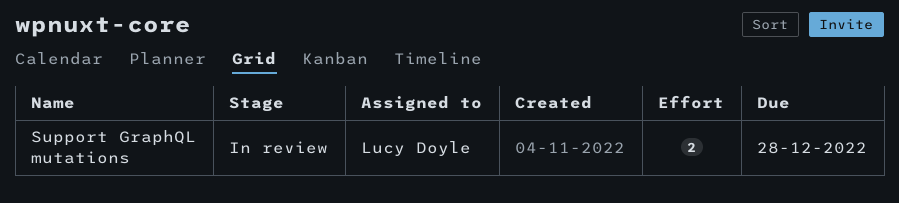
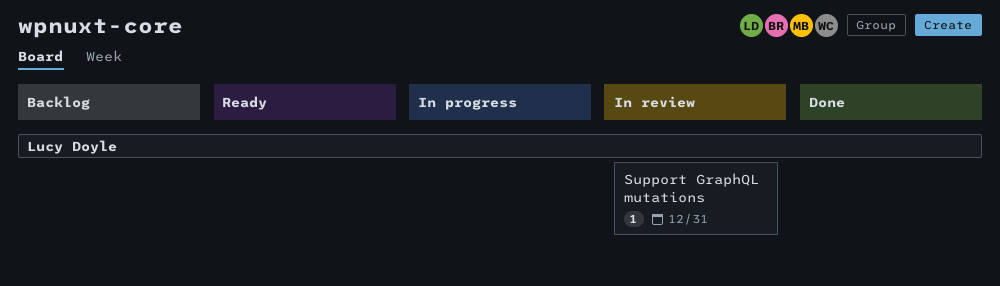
Support GraphQL mutations, estimate: 2 -> 1
Support GraphQL mutations, due: Dec 28 -> Dec 31

